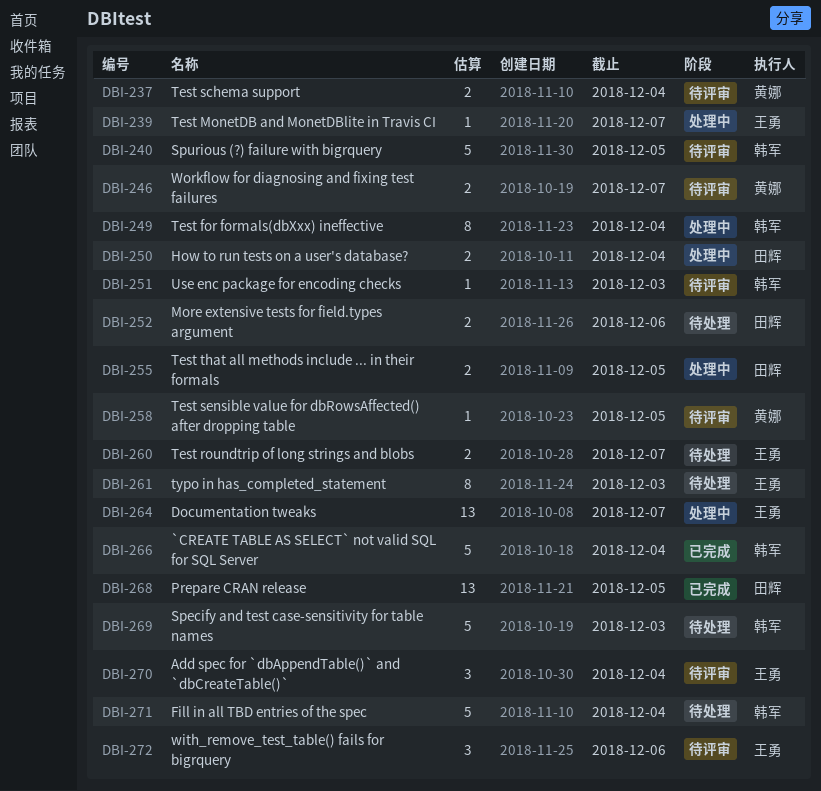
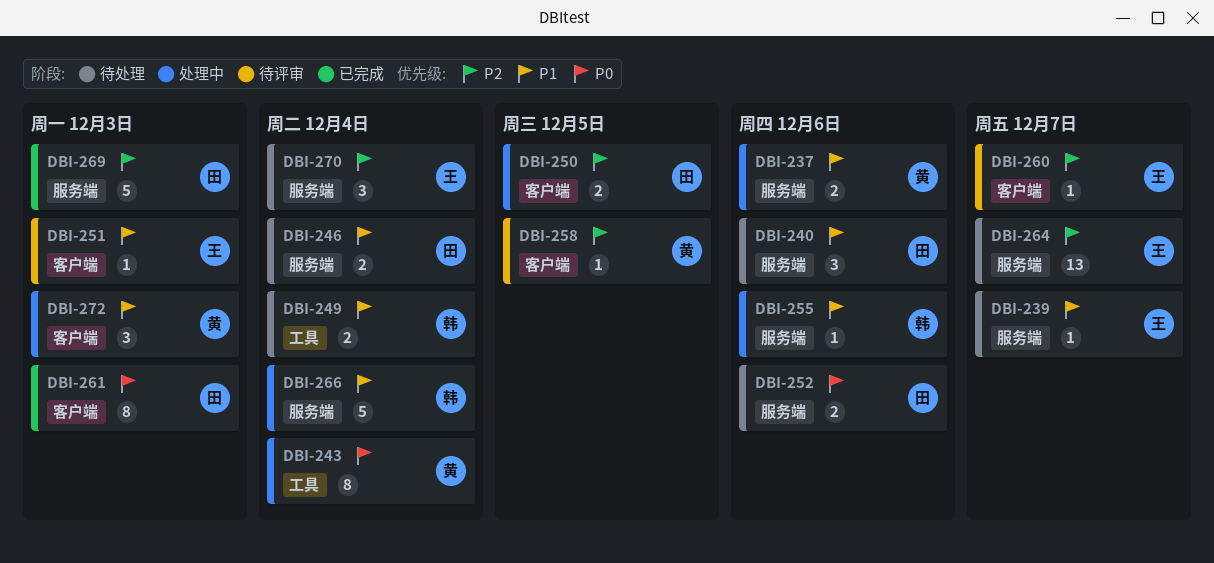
DBI-237, status: 待评审 -> 处理中
DBI-237, due: Dec 4 -> Dec 6
DBI-239, status: 处理中 -> 待处理
DBI-240, status: 待评审 -> 待处理
DBI-240, owner: 韩军 -> 田辉
DBI-240, estimate: 5 -> 3
DBI-240, due: Dec 5 -> Dec 6
DBI-243: none -> present
DBI-246, status: 待评审 -> 待处理
DBI-246, owner: 黄娜 -> 田辉
DBI-246, due: Dec 7 -> Dec 4
DBI-249, status: 处理中 -> 待处理
DBI-249, estimate: 8 -> 2
DBI-250, due: Dec 4 -> Dec 5
DBI-251, owner: 韩军 -> 王勇
DBI-255, owner: 田辉 -> 韩军
DBI-255, estimate: 2 -> 1
DBI-255, due: Dec 5 -> Dec 6
DBI-260, status: 待处理 -> 待评审
DBI-260, estimate: 2 -> 1
DBI-261, status: 待处理 -> 已完成
DBI-261, owner: 王勇 -> 田辉
DBI-264, status: 处理中 -> 待处理
DBI-266, status: 已完成 -> 处理中
DBI-268: present -> none
DBI-269, status: 待处理 -> 已完成
DBI-269, owner: 韩军 -> 田辉
DBI-270, status: 待评审 -> 待处理
DBI-271: present -> none
DBI-272, status: 待评审 -> 处理中
DBI-272, owner: 王勇 -> 黄娜
DBI-272, due: Dec 6 -> Dec 3

